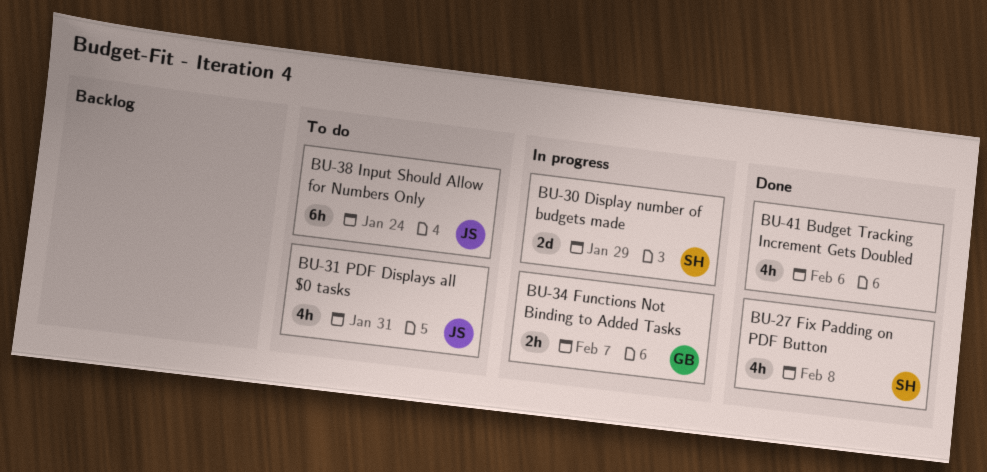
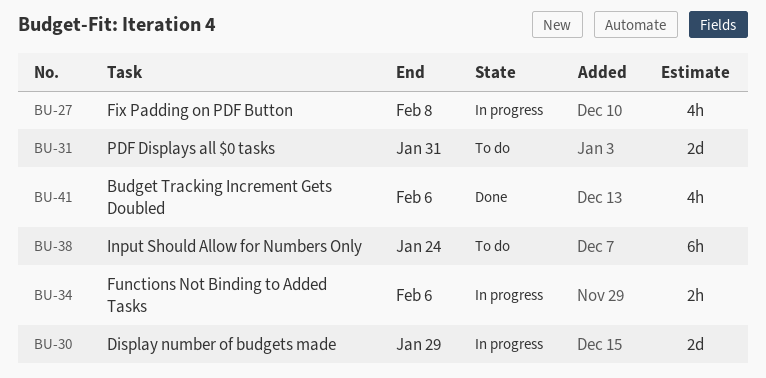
BU-27, status: Done -> In progress
BU-31, estimate: 4h -> 2d
BU-34, due: Feb 7 -> Feb 6

